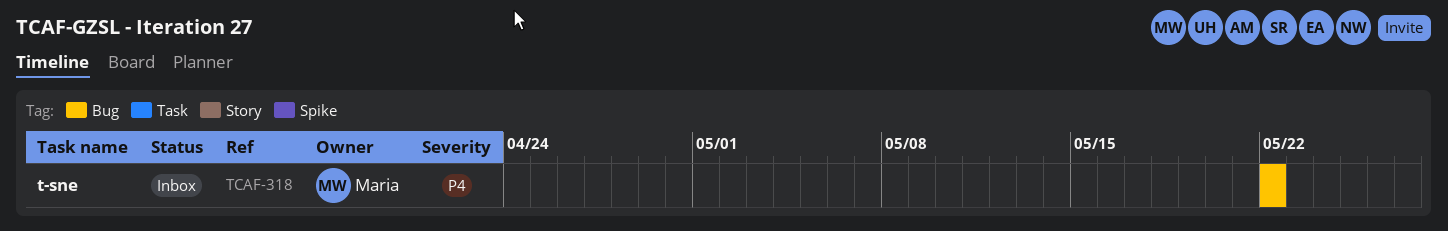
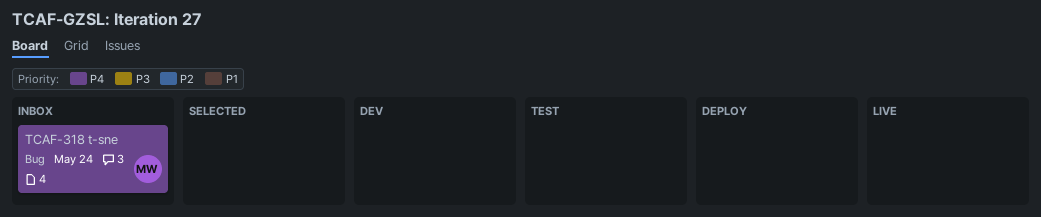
TCAF-318, due: May 22 -> May 24

